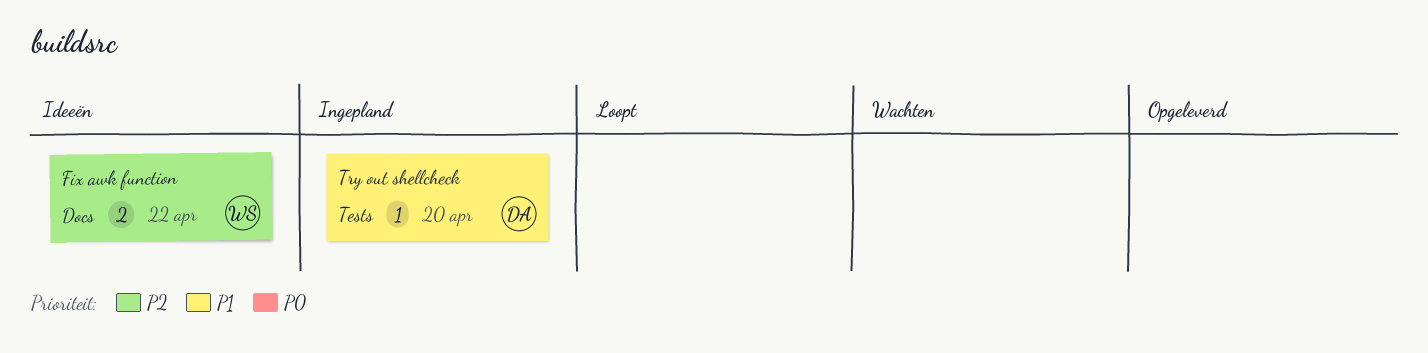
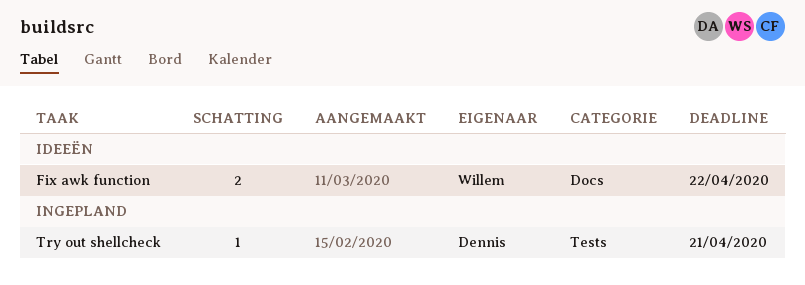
Try out shellcheck, due: Apr 20 -> Apr 21

